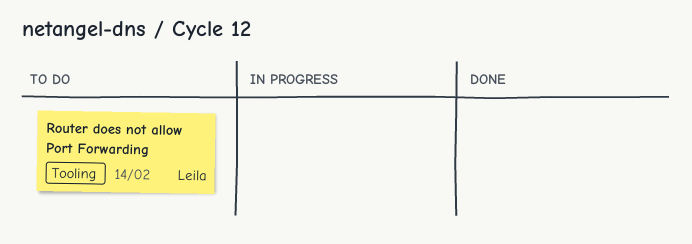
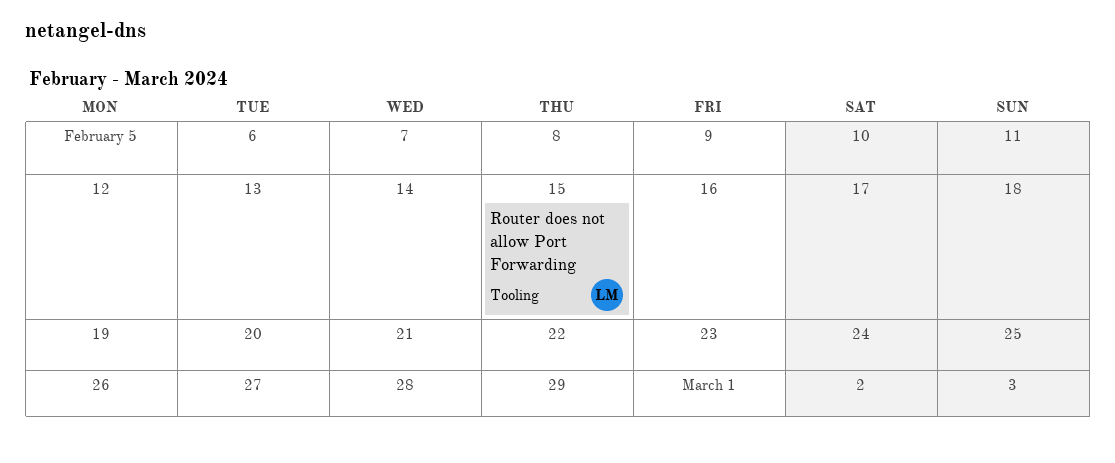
Router does not allow Port Forwarding, due: Feb 14 -> Feb 15

